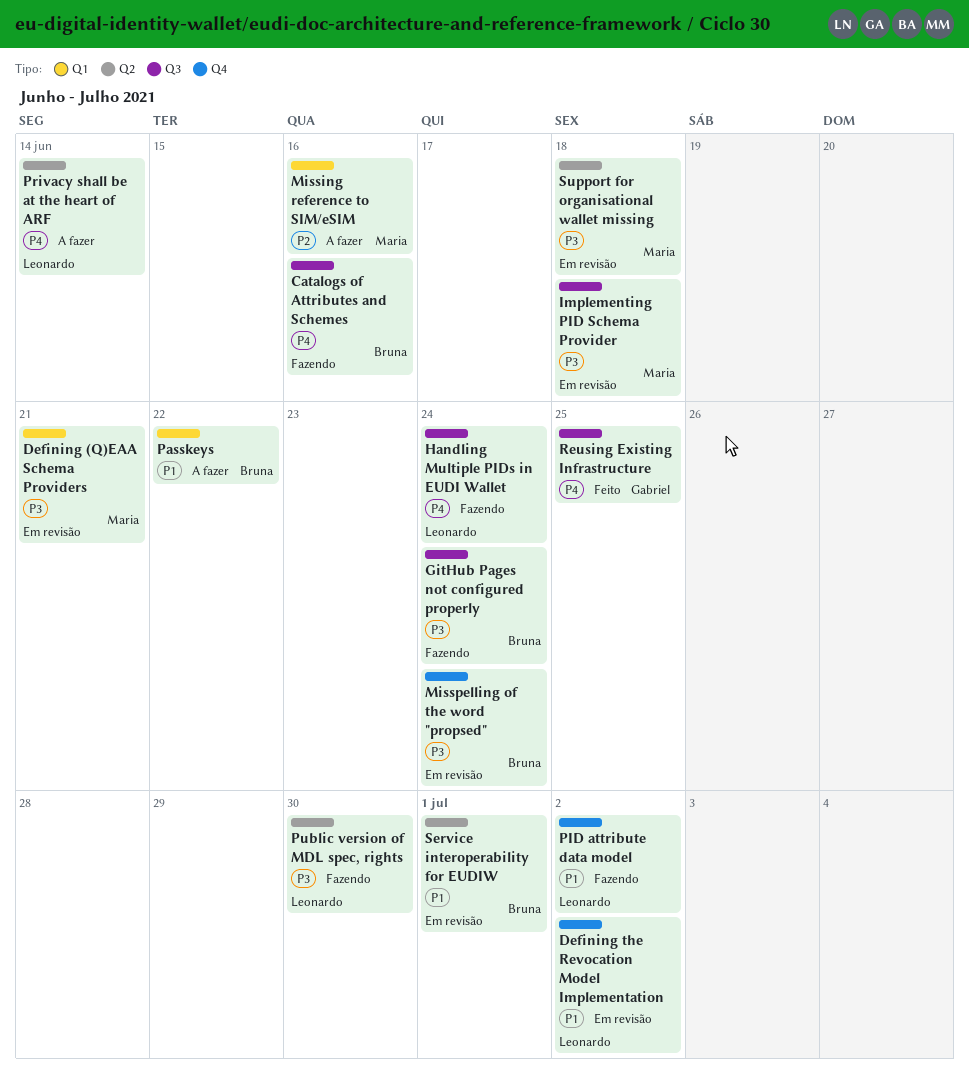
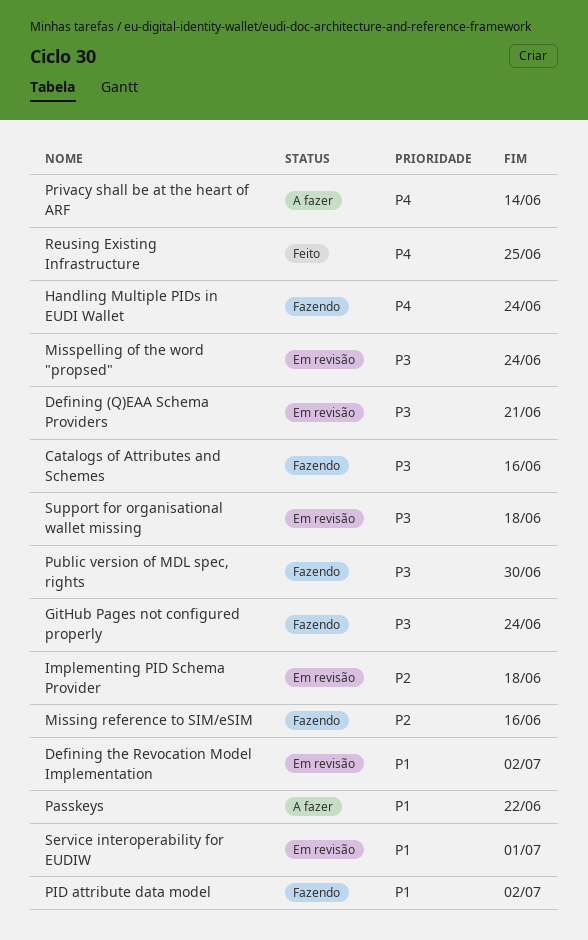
Catalogs of Attributes and Schemes, priority: P4 -> P3
Implementing PID Schema Provider, priority: P3 -> P2
Missing reference to SIM/eSIM, status: A fazer -> Fazendo

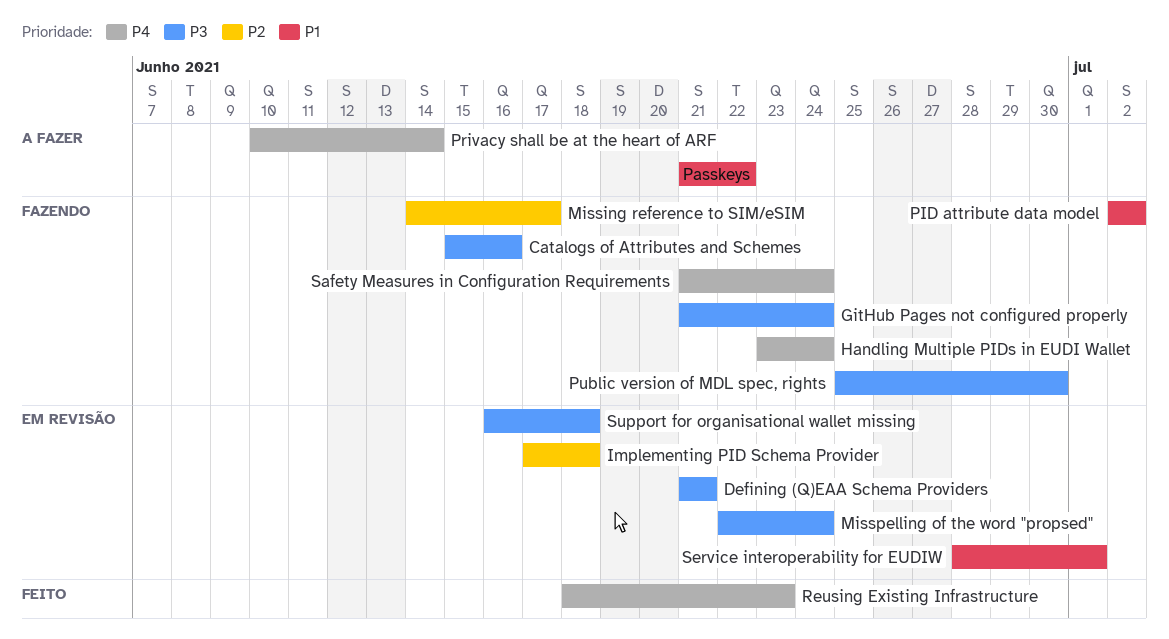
Defining the Revocation Model Implementation: present -> none
Missing reference to SIM/eSIM, due: Jun 16 -> Jun 17
Reusing Existing Infrastructure, due: Jun 25 -> Jun 23
Safety Measures in Configuration Requirements: none -> present

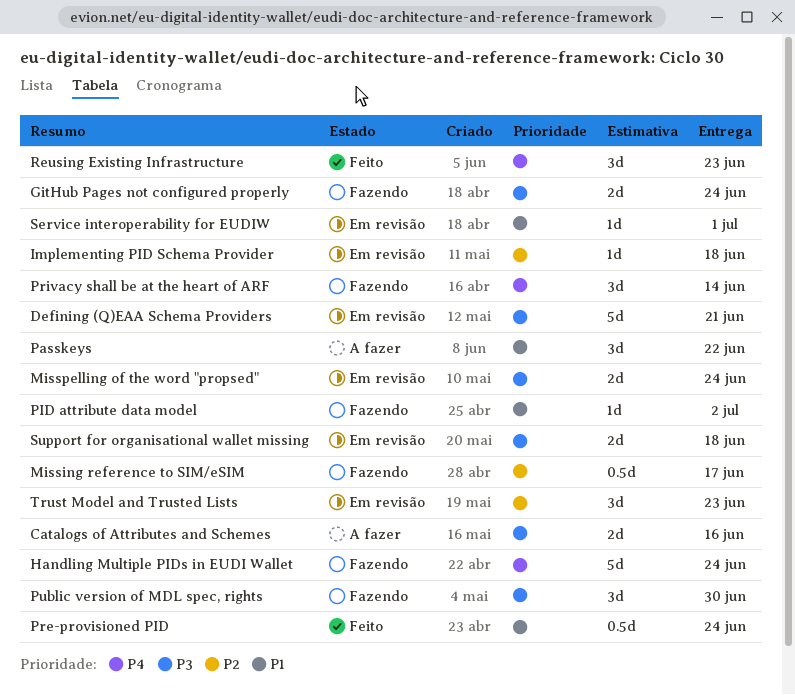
Catalogs of Attributes and Schemes, status: Fazendo -> A fazer
Pre-provisioned PID: none -> present
Privacy shall be at the heart of ARF, status: A fazer -> Fazendo
Safety Measures in Configuration Requirements: present -> none
Trust Model and Trusted Lists: none -> present

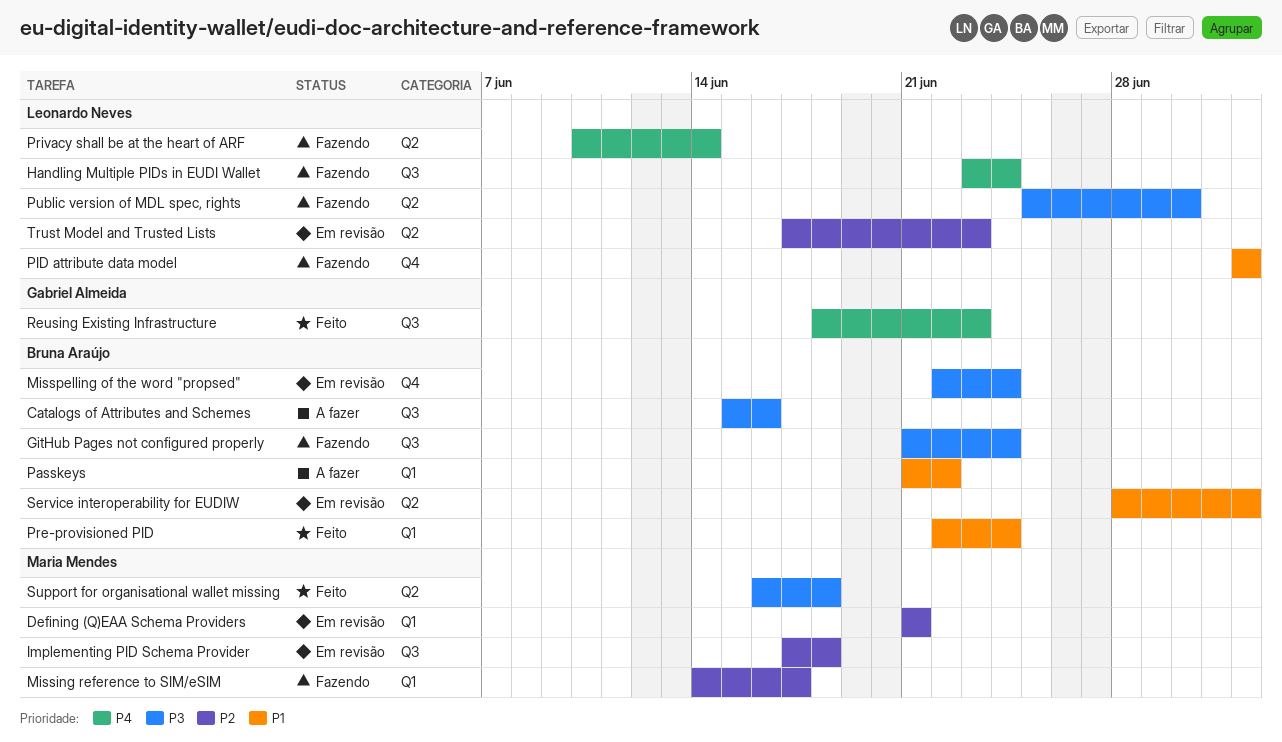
Defining (Q)EAA Schema Providers, priority: P3 -> P2
Service interoperability for EUDIW, due: Jul 1 -> Jul 2
Support for organisational wallet missing, status: Em revisão -> Feito

